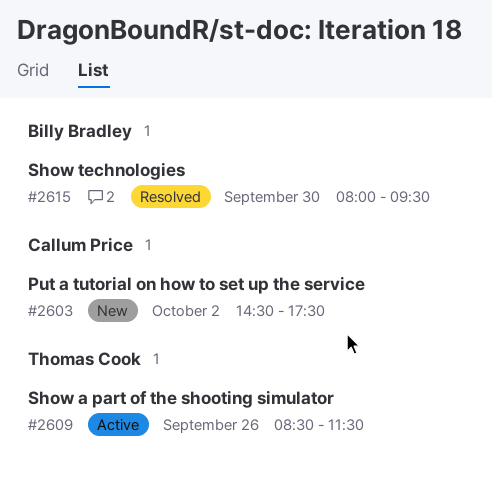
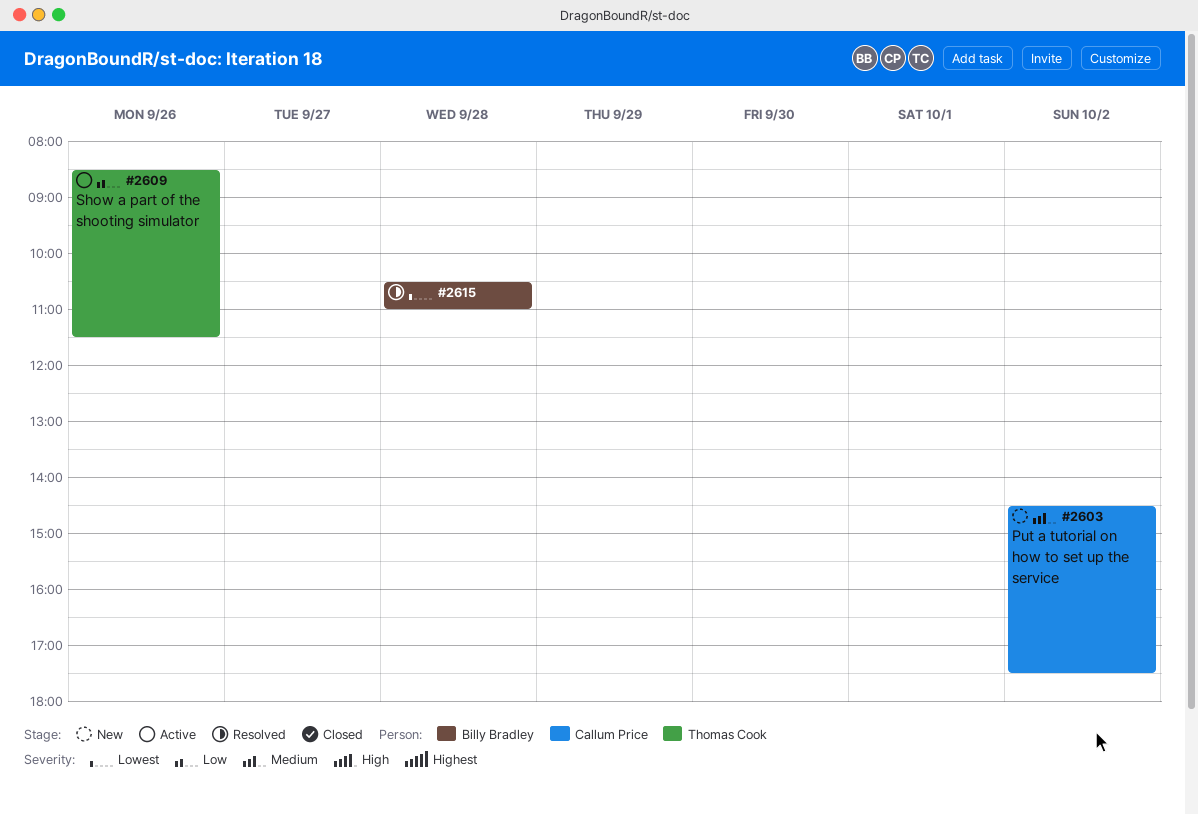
#2615, day: Sep 30 -> Sep 28
#2615, begins: 08:00 -> 10:30
#2615, ends: 09:30 -> 11:00

